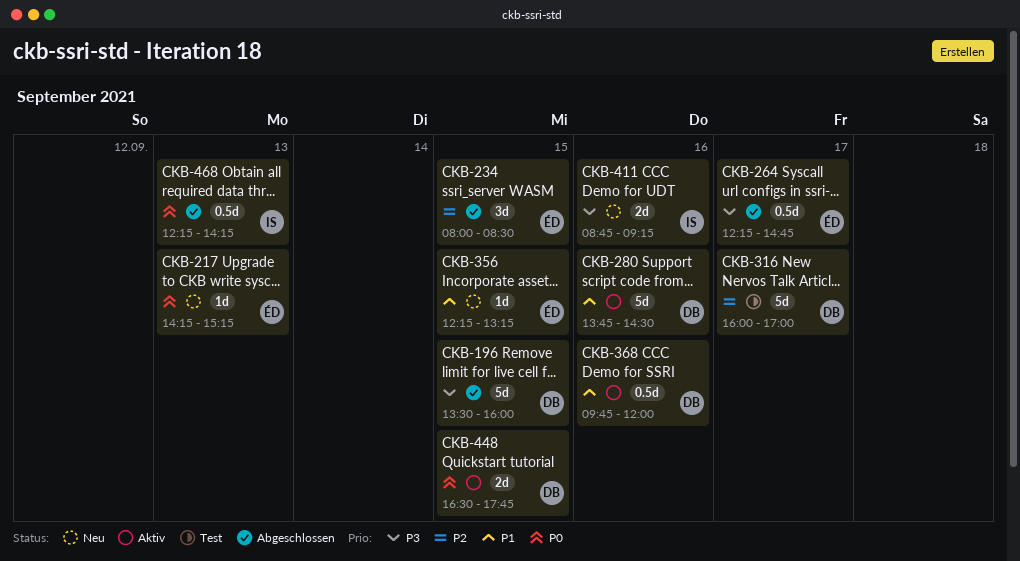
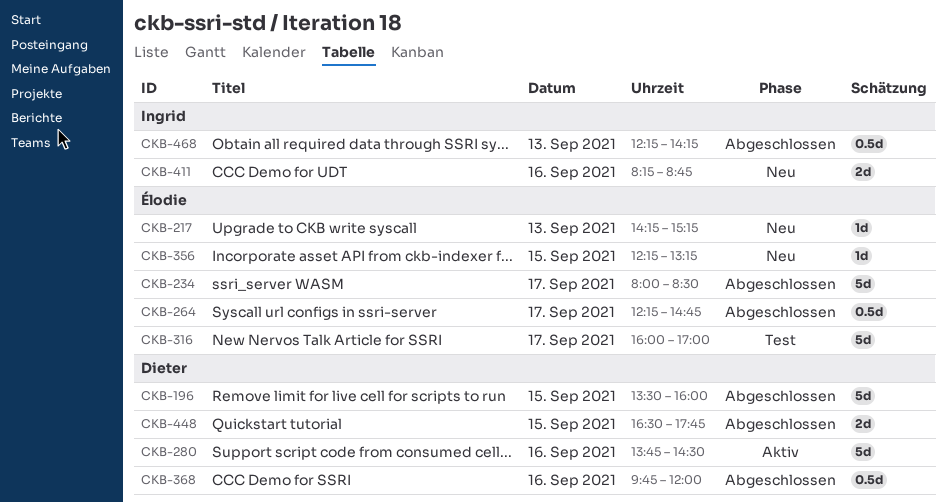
CKB-234, estimate: 3d -> 5d
CKB-234, day: Sep 15 -> Sep 17
CKB-316, owner: Dieter -> Élodie
CKB-368, status: Aktiv -> Abgeschlossen
CKB-411, begins: 08:45 -> 08:15
CKB-411, ends: 09:15 -> 08:45
CKB-448, status: Aktiv -> Abgeschlossen

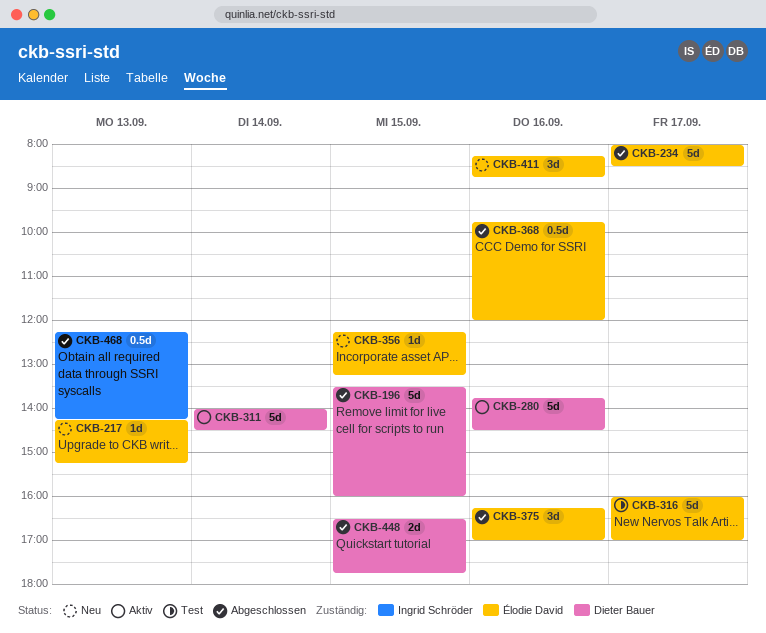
CKB-264: present -> none
CKB-311: none -> present
CKB-368, owner: Dieter Bauer -> Élodie David
CKB-375: none -> present
CKB-411, owner: Ingrid Schröder -> Élodie David
CKB-411, estimate: 2d -> 3d

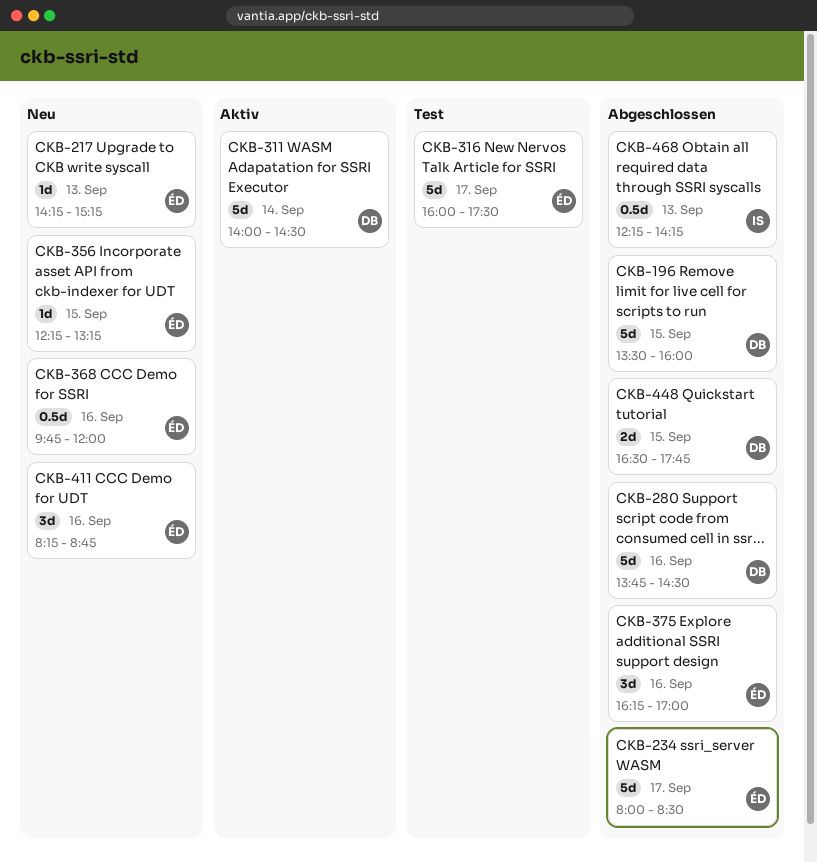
CKB-280, status: Aktiv -> Abgeschlossen
CKB-316, ends: 17:00 -> 17:30
CKB-368, status: Abgeschlossen -> Neu

